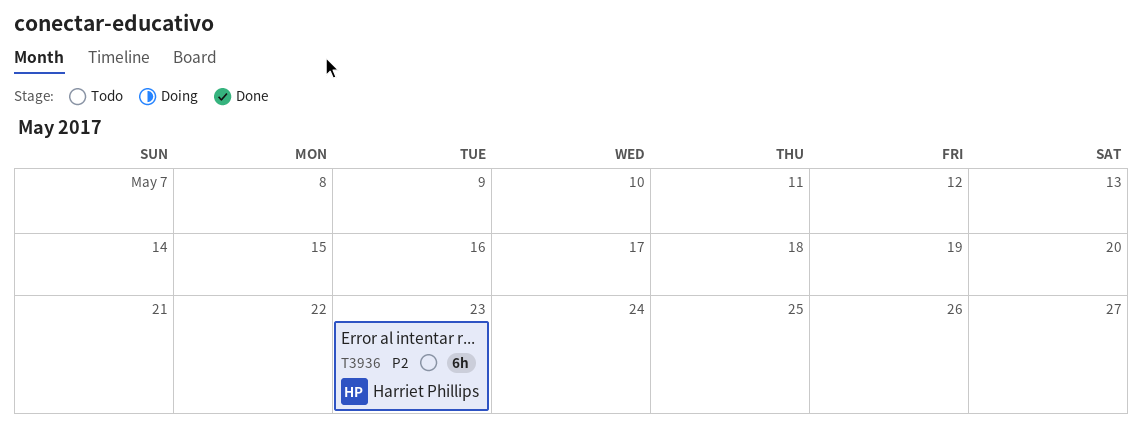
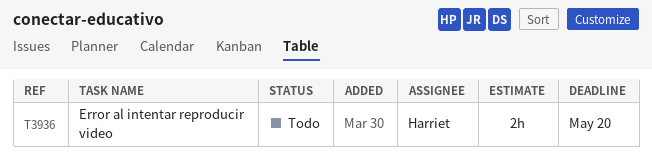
T3936, estimate: 6h -> 2h
T3936, due: May 23 -> May 20

